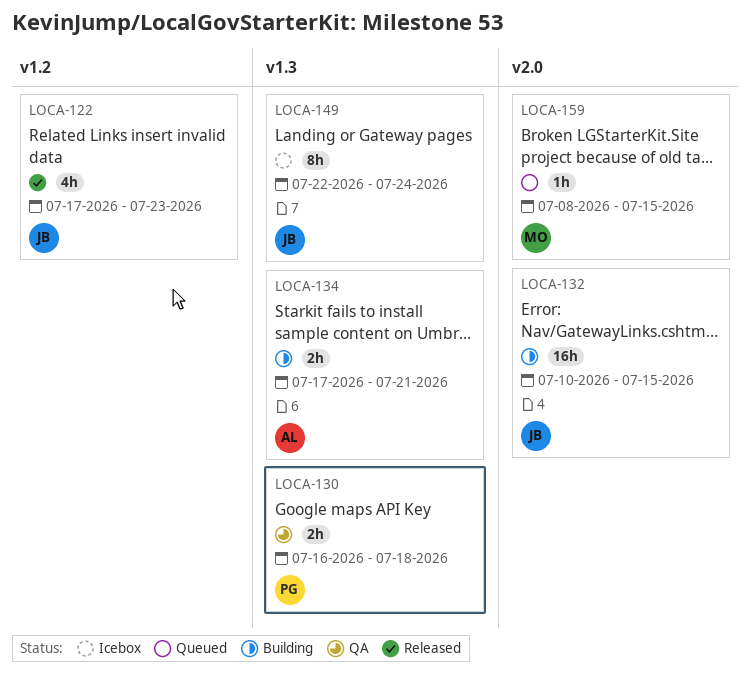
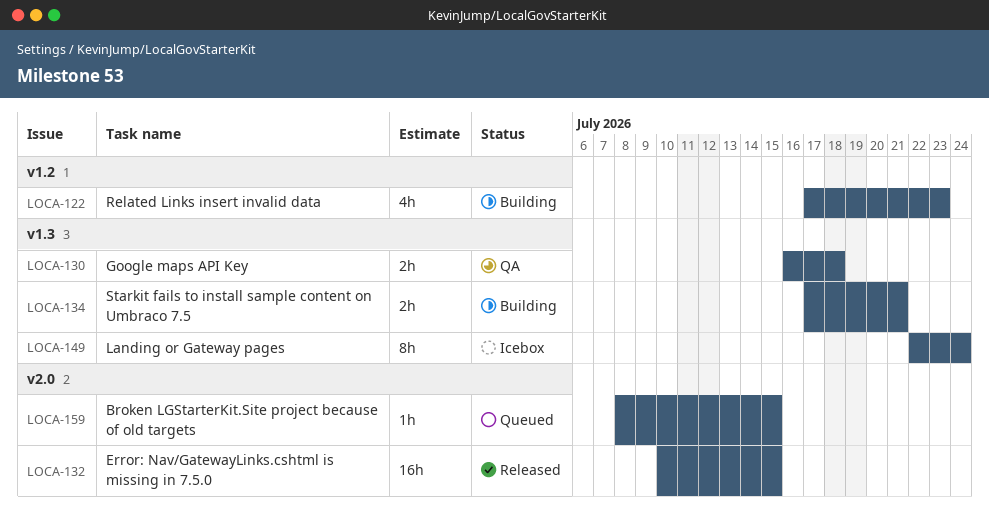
LOCA-122, status: Released -> Building
LOCA-132, status: Building -> Released

